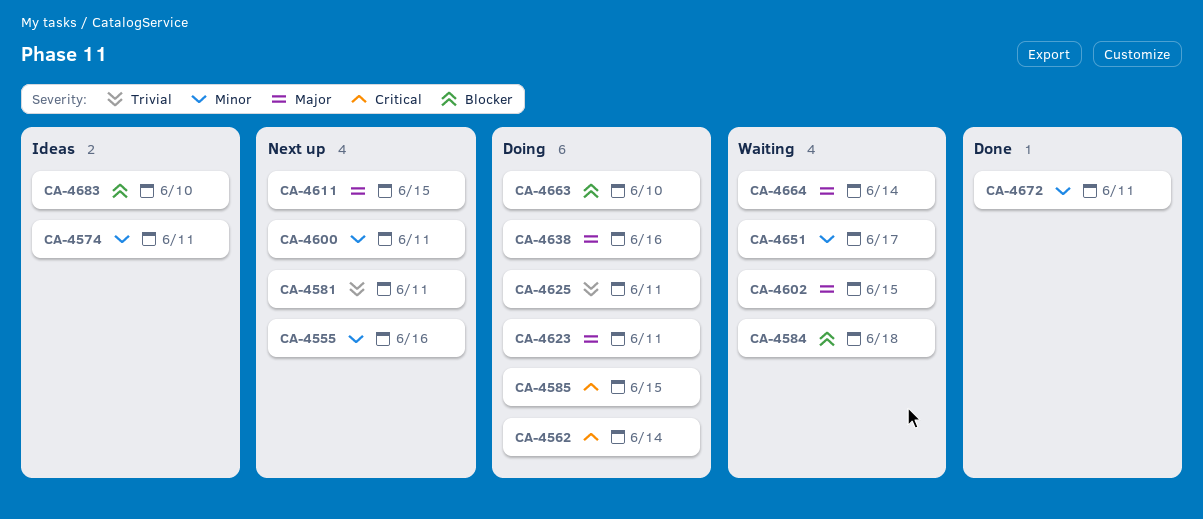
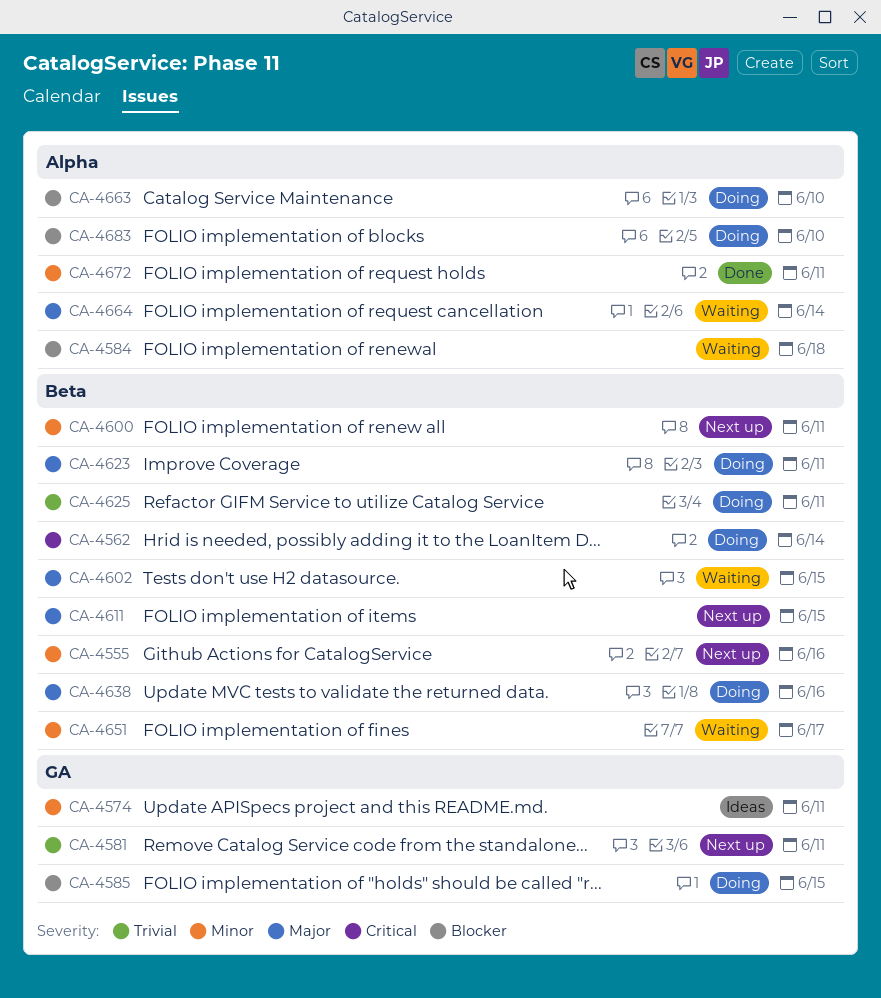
CA-4585, priority: Critical -> Blocker
CA-4683, status: Ideas -> Doing

